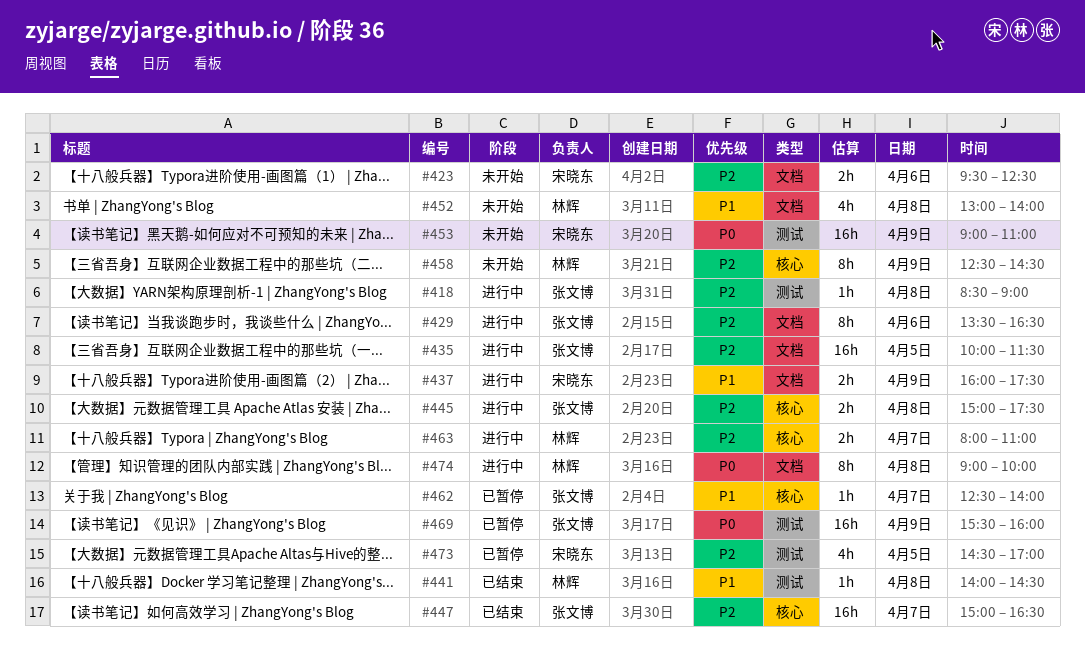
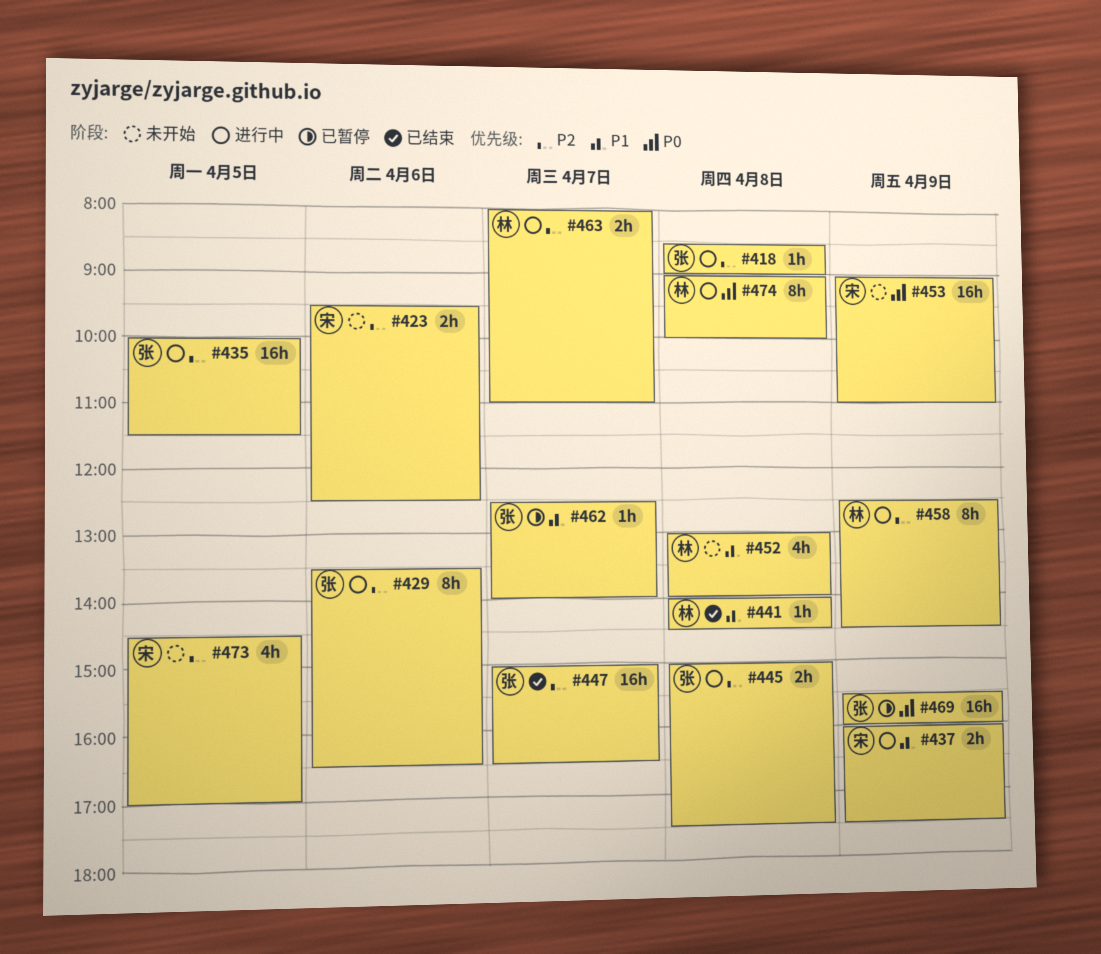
#458, status: 未开始 -> 进行中
#473, status: 已暂停 -> 未开始

